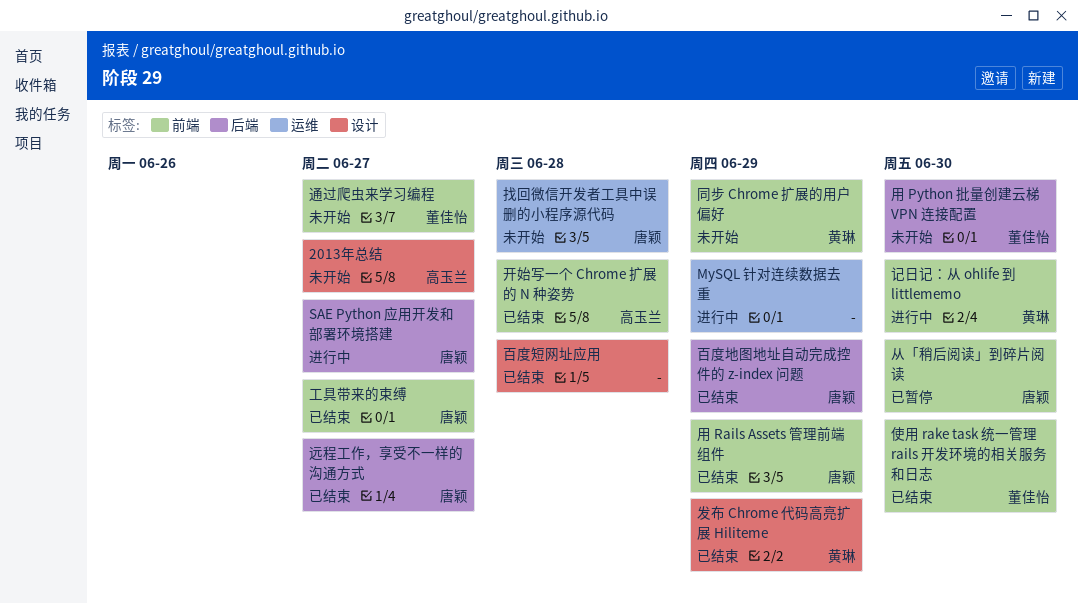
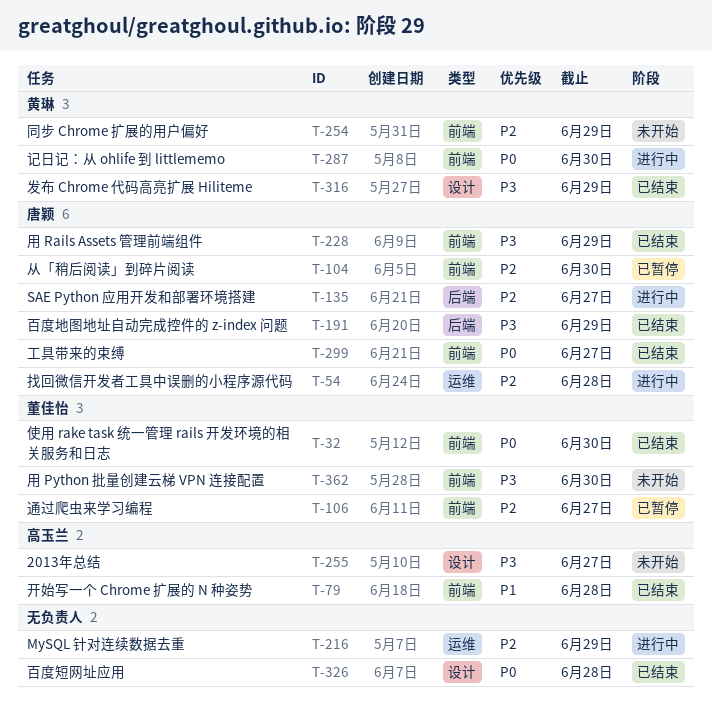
找回微信开发者工具中误删的小程序源代码, status: 未开始 -> 进行中
用 Python 批量创建云梯 VPN 连接配置, label: 后端 -> 前端
远程工作，享受不一样的沟通方式: present -> none
通过爬虫来学习编程, status: 未开始 -> 已暂停

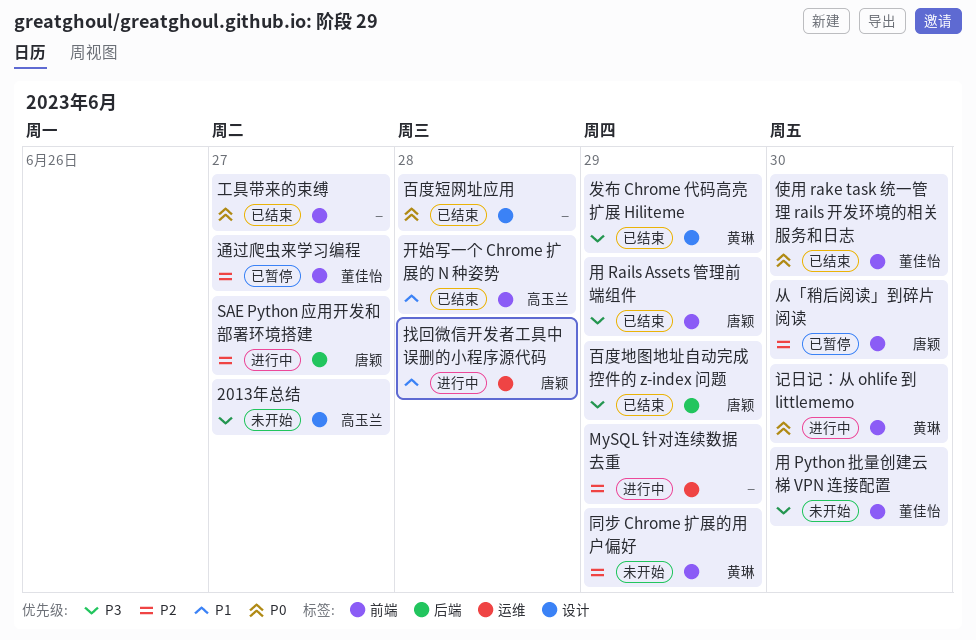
工具带来的束缚, owner: 唐颖 -> none
找回微信开发者工具中误删的小程序源代码, priority: P2 -> P1

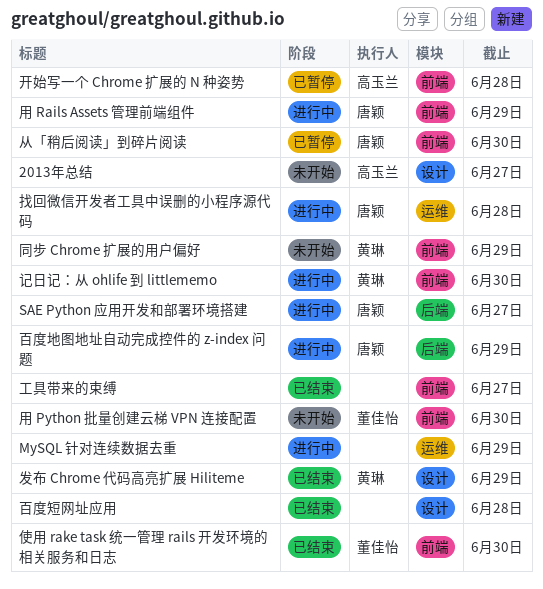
开始写一个 Chrome 扩展的 N 种姿势, status: 已结束 -> 已暂停
用 Rails Assets 管理前端组件, status: 已结束 -> 进行中
百度地图地址自动完成控件的 z-index 问题, status: 已结束 -> 进行中
通过爬虫来学习编程: present -> none

